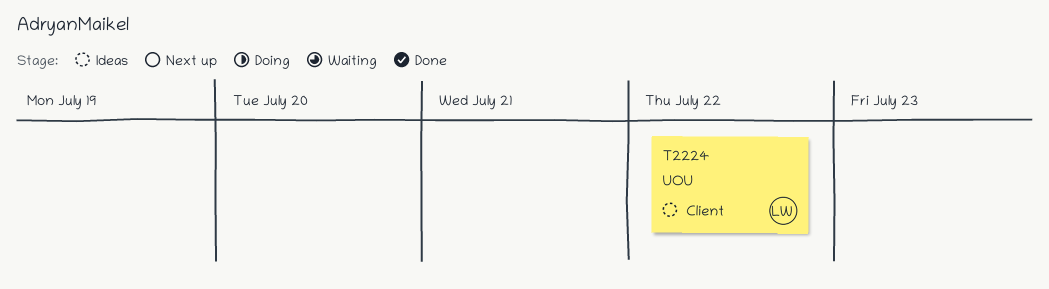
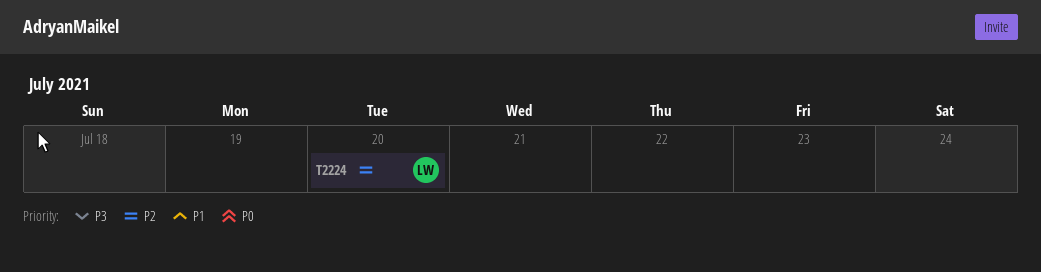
T2224, due: Jul 22 -> Jul 20

